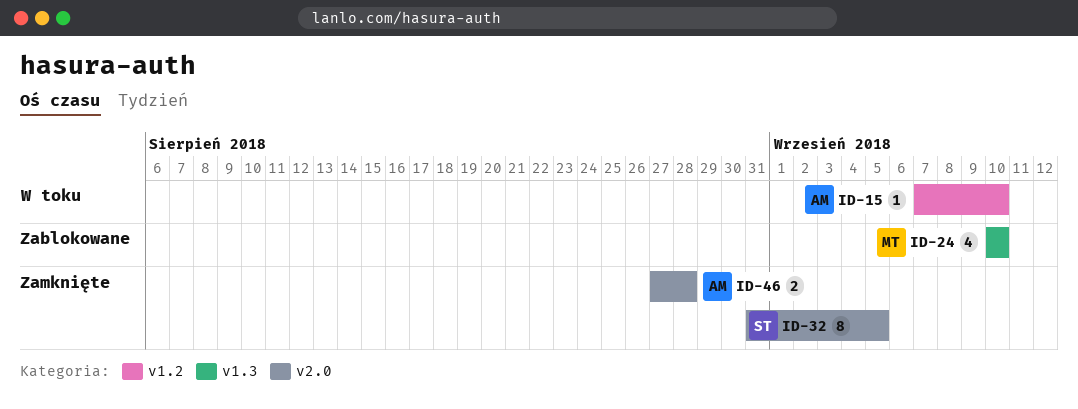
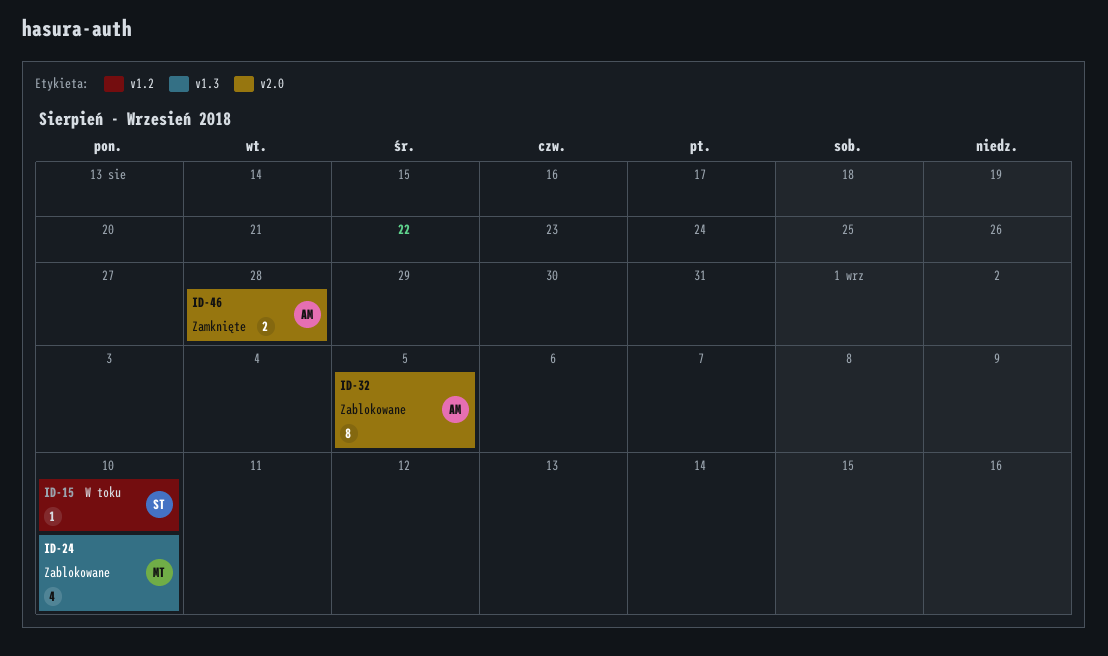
ID-15, owner: AM -> ST
ID-32, status: Zamknięte -> Zablokowane
ID-32, owner: ST -> AM

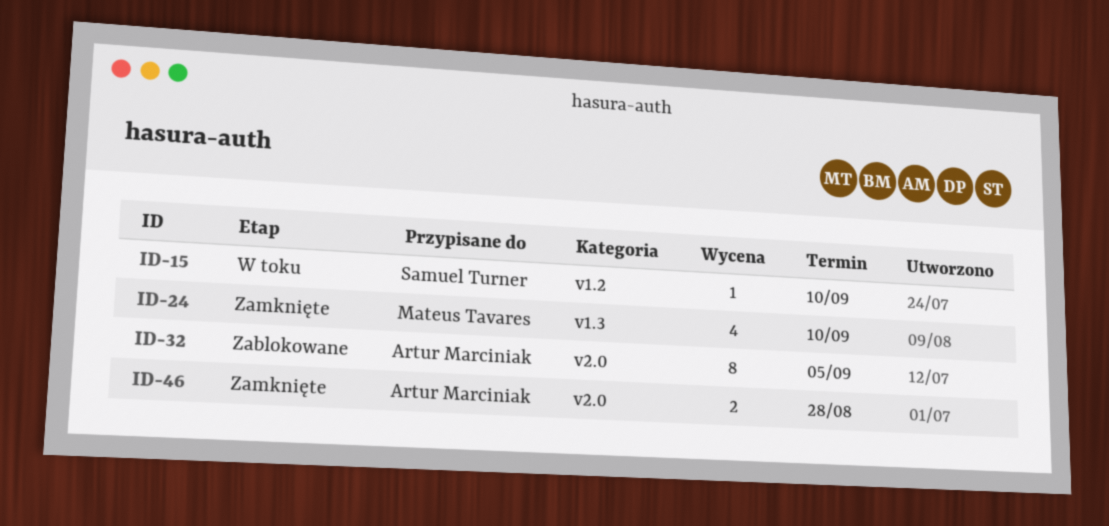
ID-24, status: Zablokowane -> Zamknięte

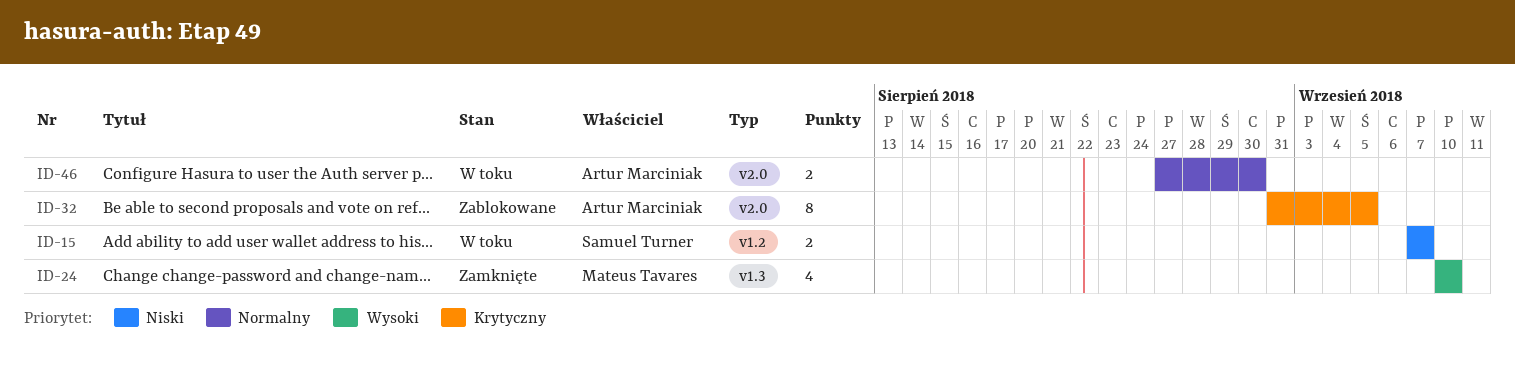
ID-15, estimate: 1 -> 2
ID-15, due: Sep 10 -> Sep 7
ID-46, status: Zamknięte -> W toku
ID-46, due: Aug 28 -> Aug 30

